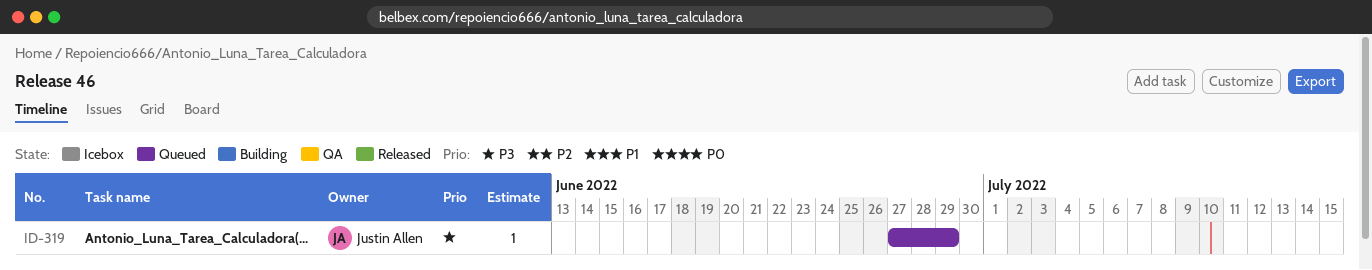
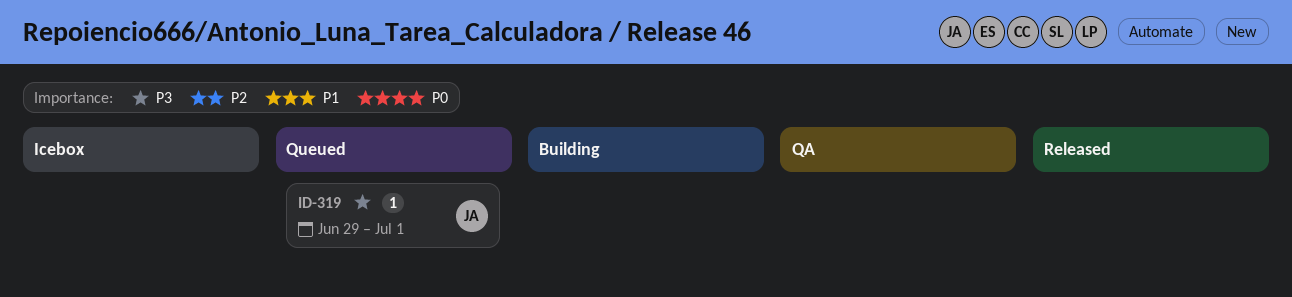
ID-319, start: Jun 27 -> Jun 29
ID-319, due: Jun 29 -> Jul 1

